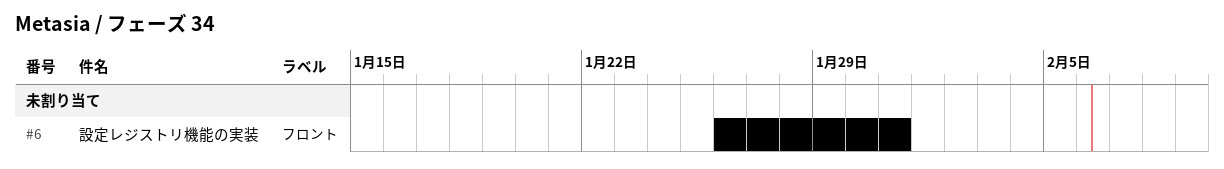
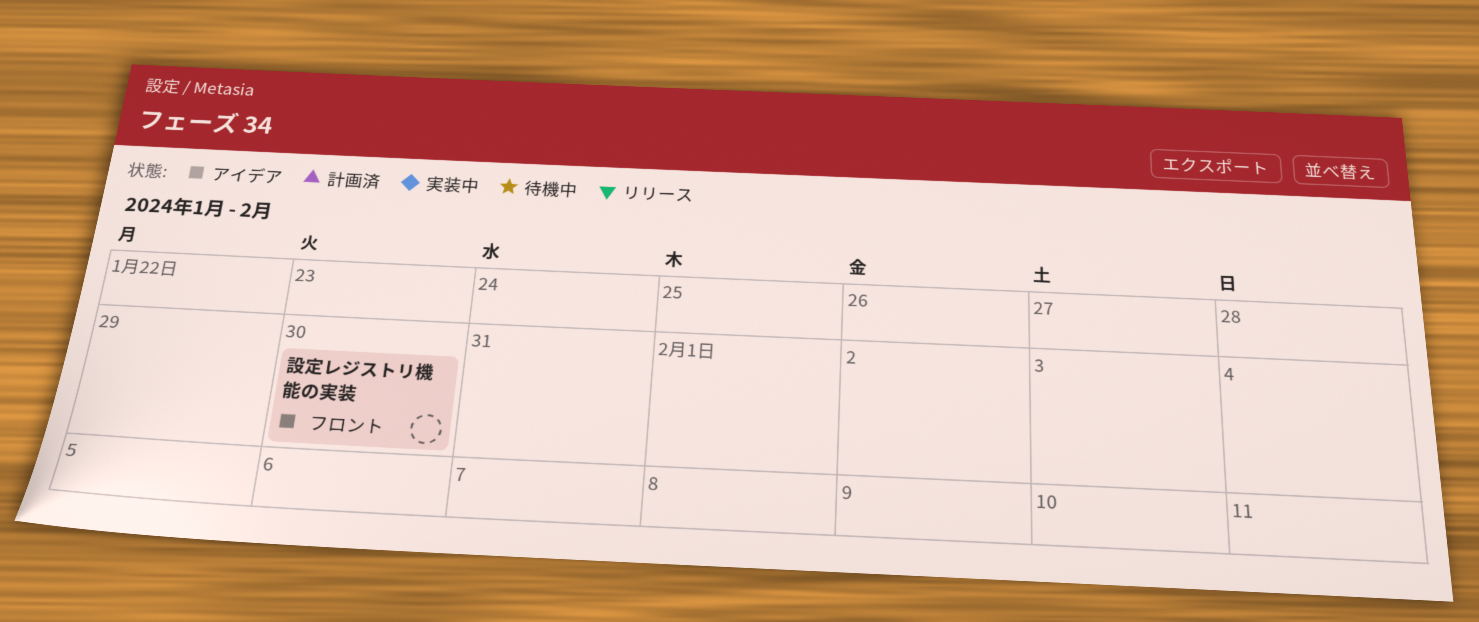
設定レジストリ機能の実装, due: Jan 31 -> Jan 30

